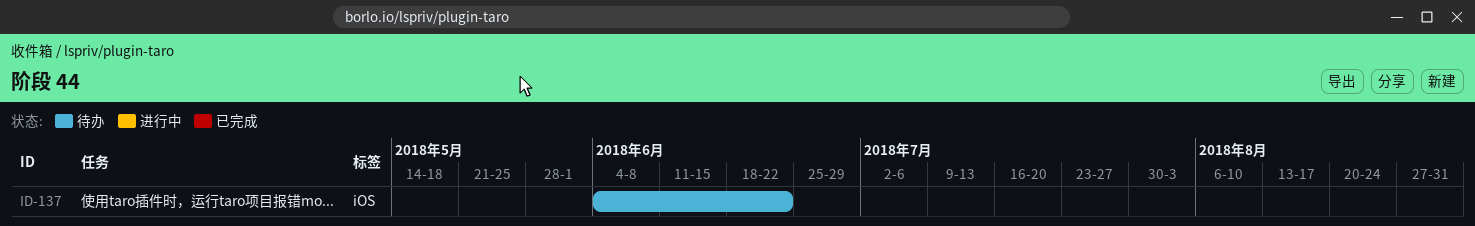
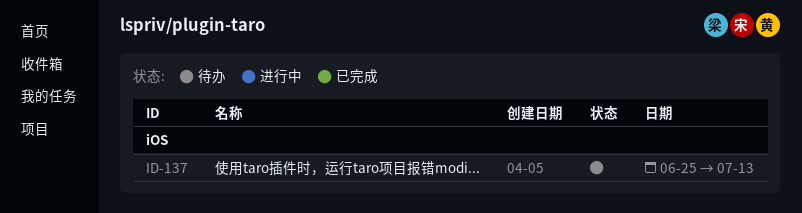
ID-137, start: Jun 4 -> Jun 25
ID-137, due: Jun 22 -> Jul 13

